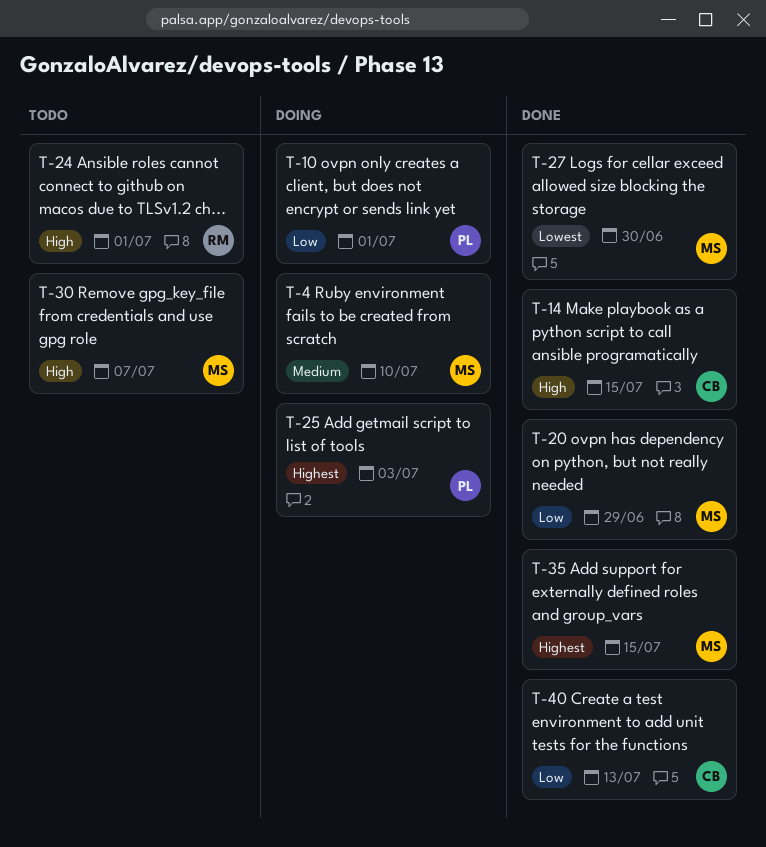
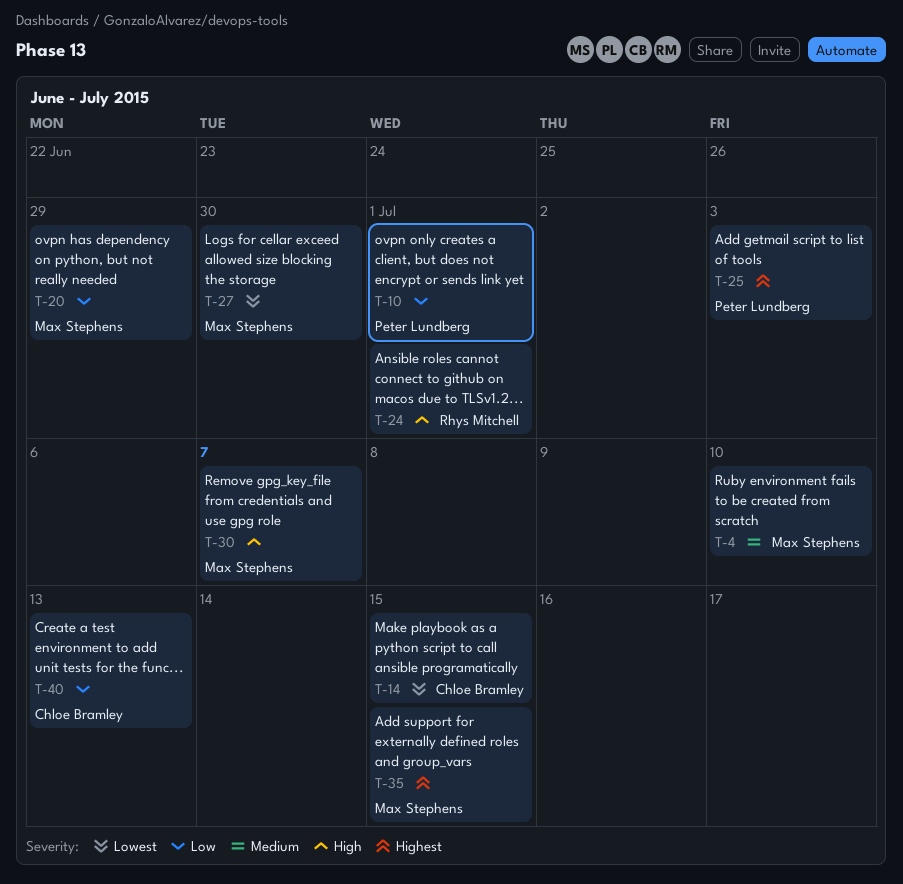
T-14, priority: High -> Lowest

